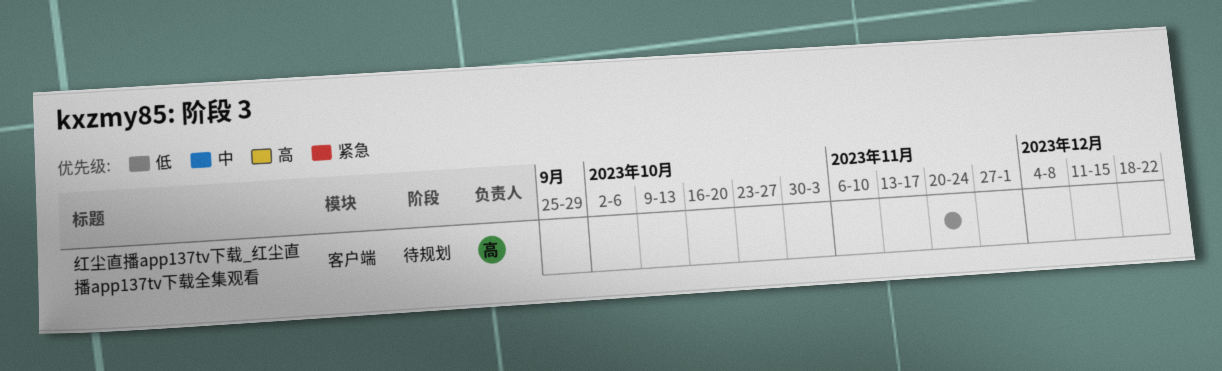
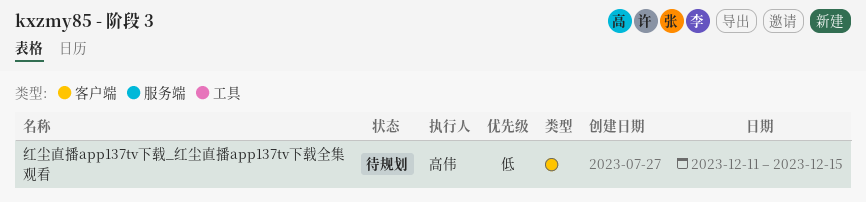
红尘直播app137tv下载_红尘直播app137tv下载全集观看, start: Nov 20 -> Dec 11
红尘直播app137tv下载_红尘直播app137tv下载全集观看, due: Nov 24 -> Dec 15

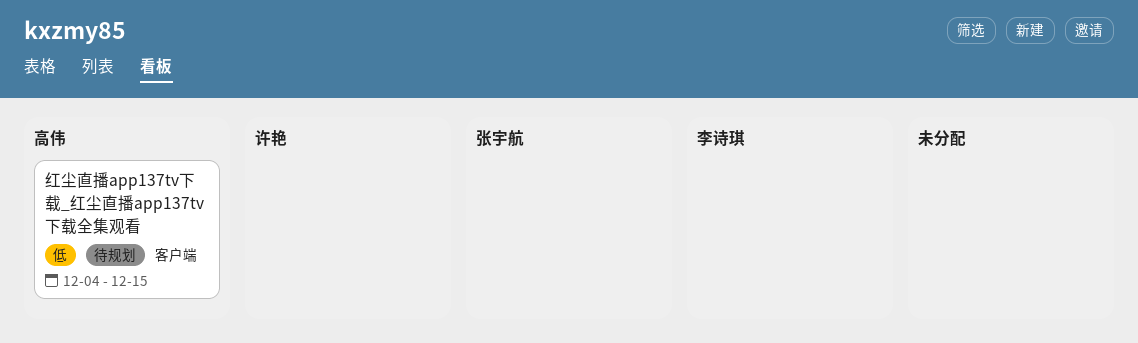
红尘直播app137tv下载_红尘直播app137tv下载全集观看, start: Dec 11 -> Dec 4

